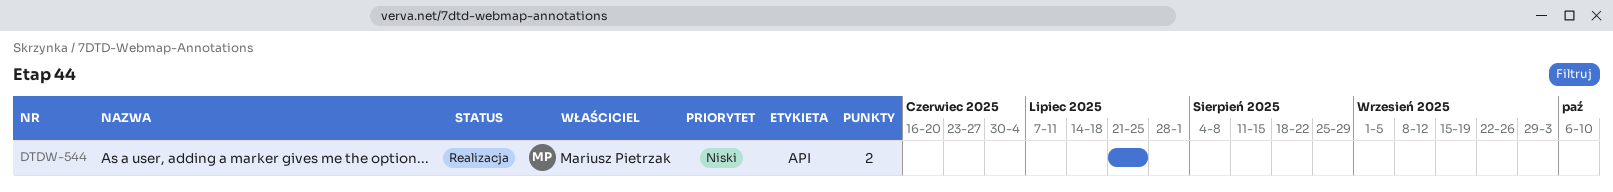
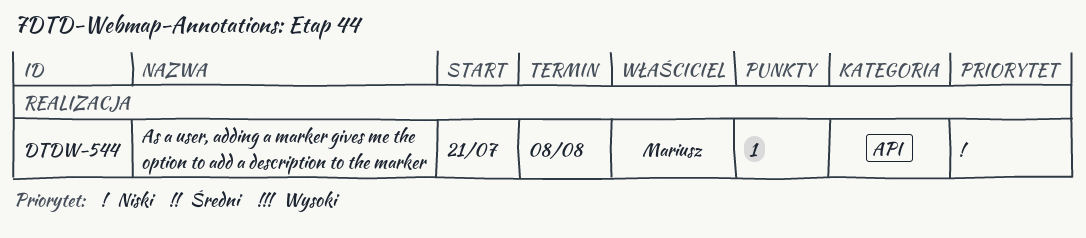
DTDW-544, estimate: 2 -> 1
DTDW-544, due: Jul 25 -> Aug 8

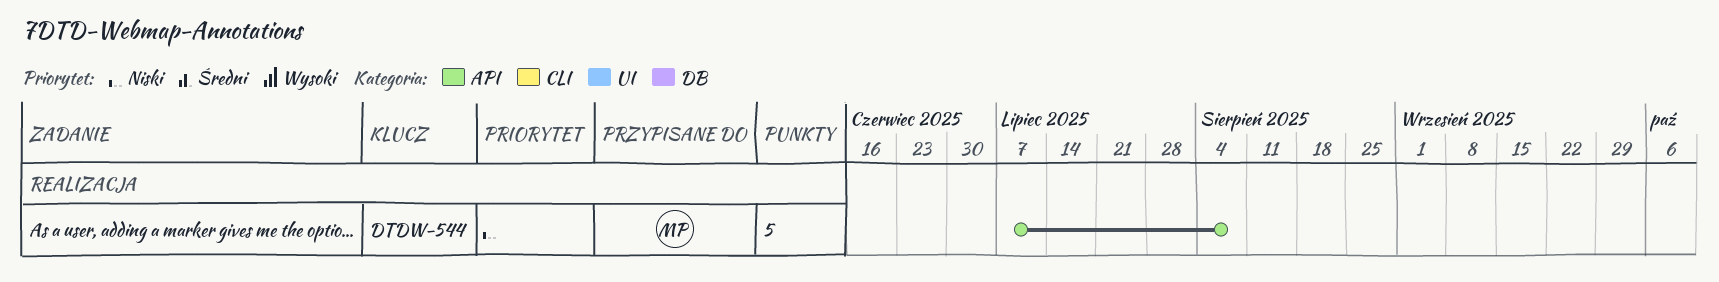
DTDW-544, estimate: 1 -> 5
DTDW-544, start: Jul 21 -> Jul 7

